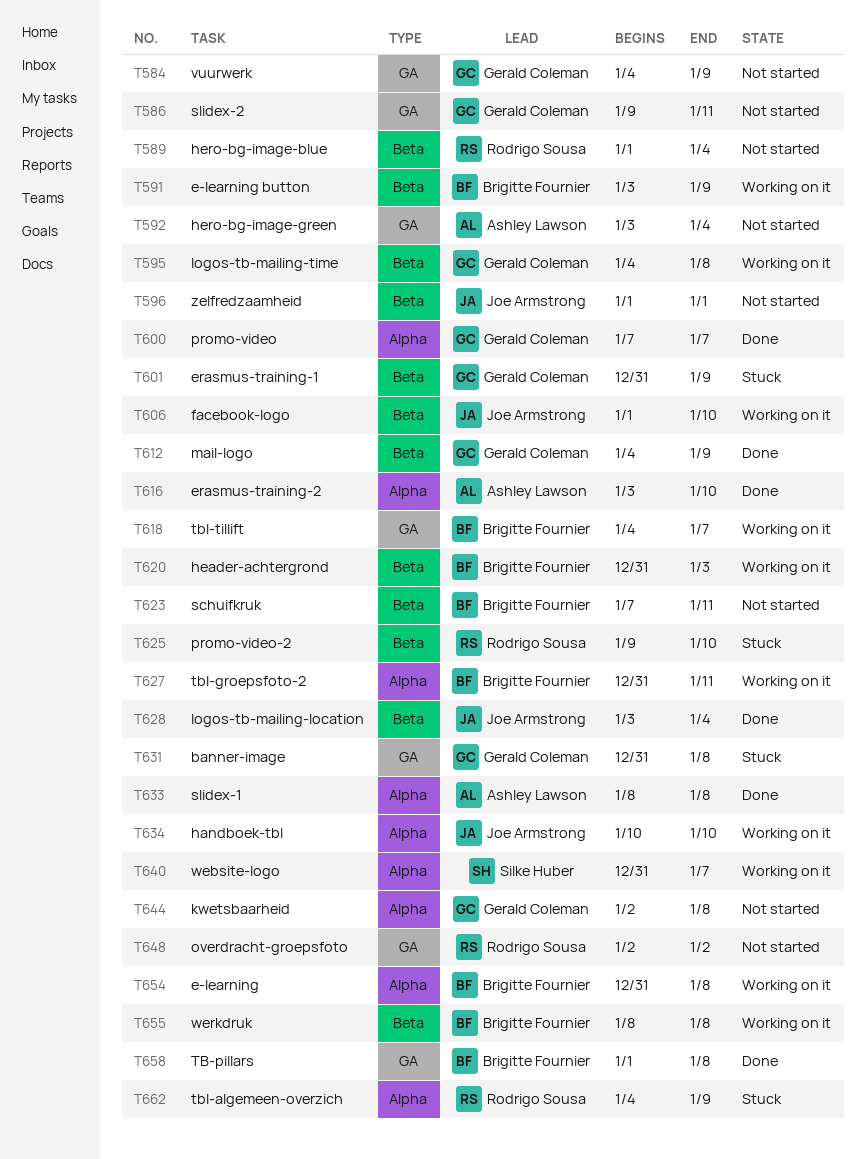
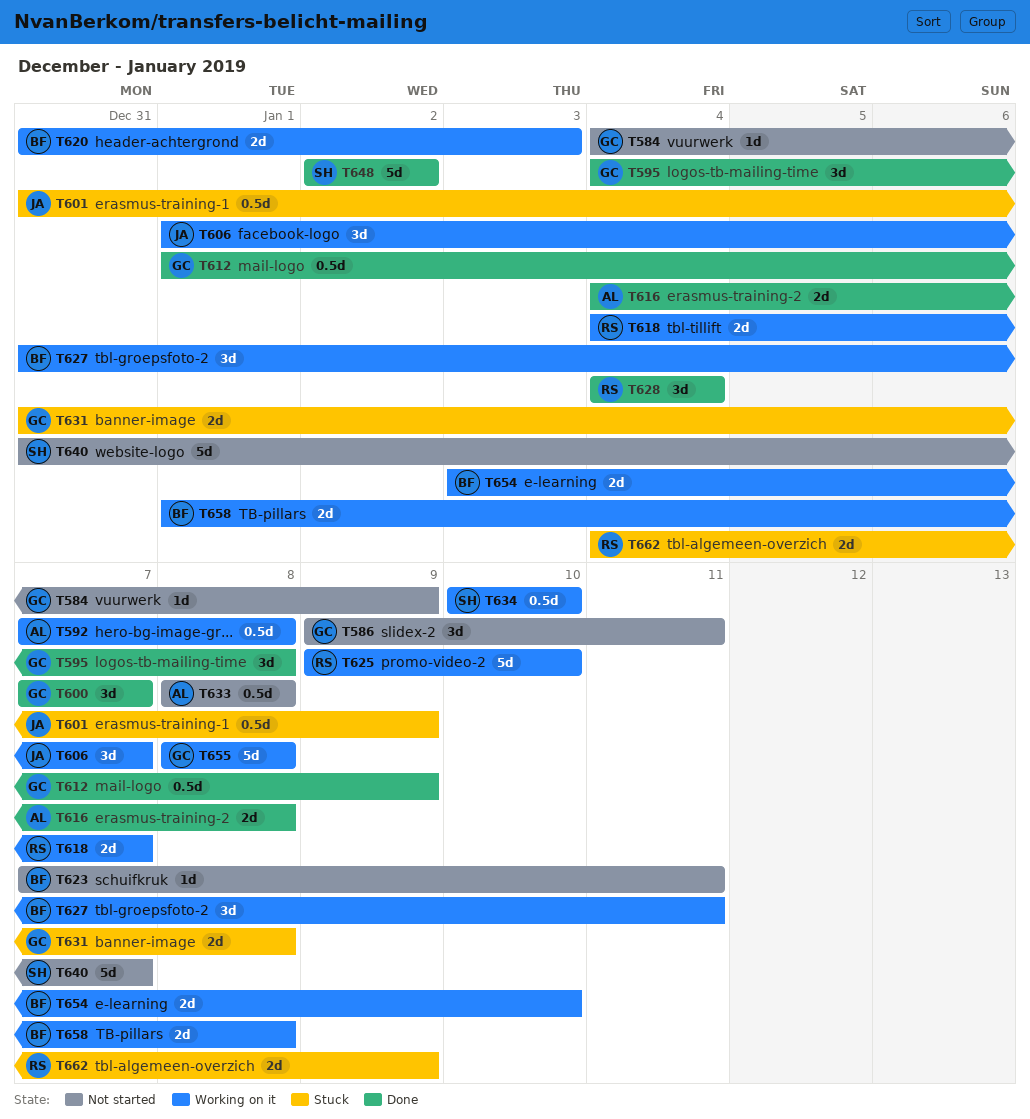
T589: present -> none
T591: present -> none
T592, status: Not started -> Working on it
T592, start: Jan 3 -> Jan 7
T592, due: Jan 4 -> Jan 8
T595, status: Working on it -> Done
T596: present -> none
T601, owner: Gerald Coleman -> Joe Armstrong
T606, due: Jan 10 -> Jan 7
T612, start: Jan 4 -> Jan 1
T616, start: Jan 3 -> Jan 4
T616, due: Jan 10 -> Jan 8
T618, owner: Brigitte Fournier -> Rodrigo Sousa
T625, status: Stuck -> Working on it
T628, owner: Joe Armstrong -> Rodrigo Sousa
T628, start: Jan 3 -> Jan 4
T633, status: Done -> Not started
T634, owner: Joe Armstrong -> Silke Huber
T640, status: Working on it -> Not started
T644: present -> none
T648, status: Not started -> Done
T648, owner: Rodrigo Sousa -> Silke Huber
T654, start: Dec 31 -> Jan 3
T654, due: Jan 8 -> Jan 10
T655, owner: Brigitte Fournier -> Gerald Coleman
T658, status: Done -> Working on it

